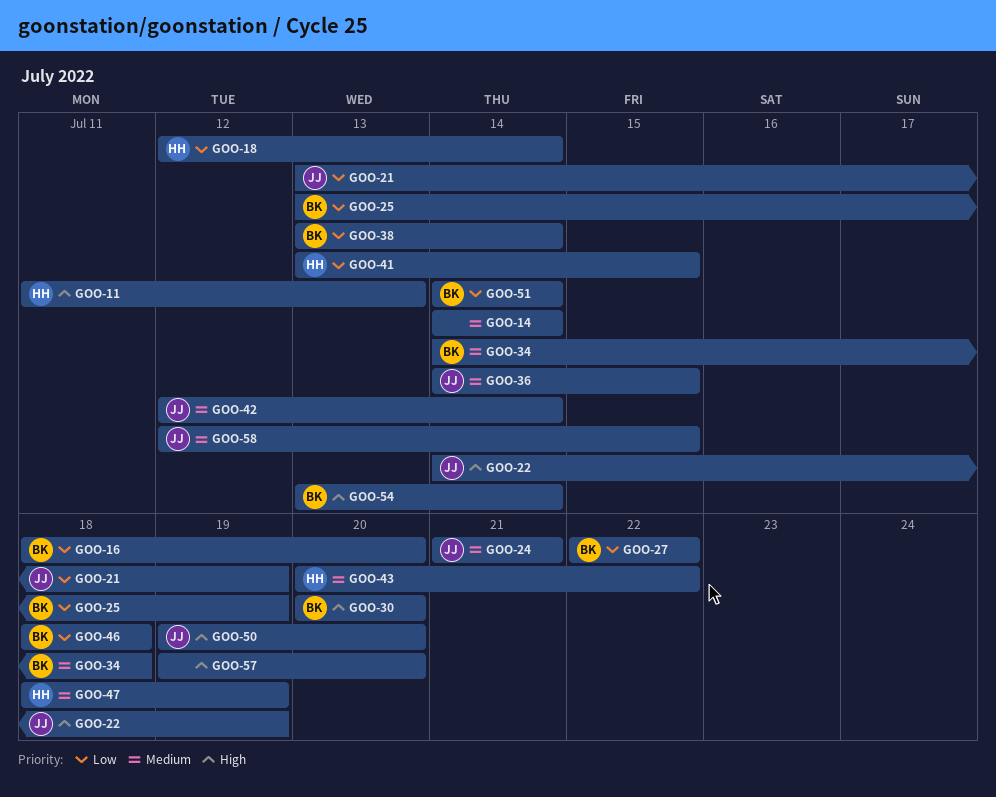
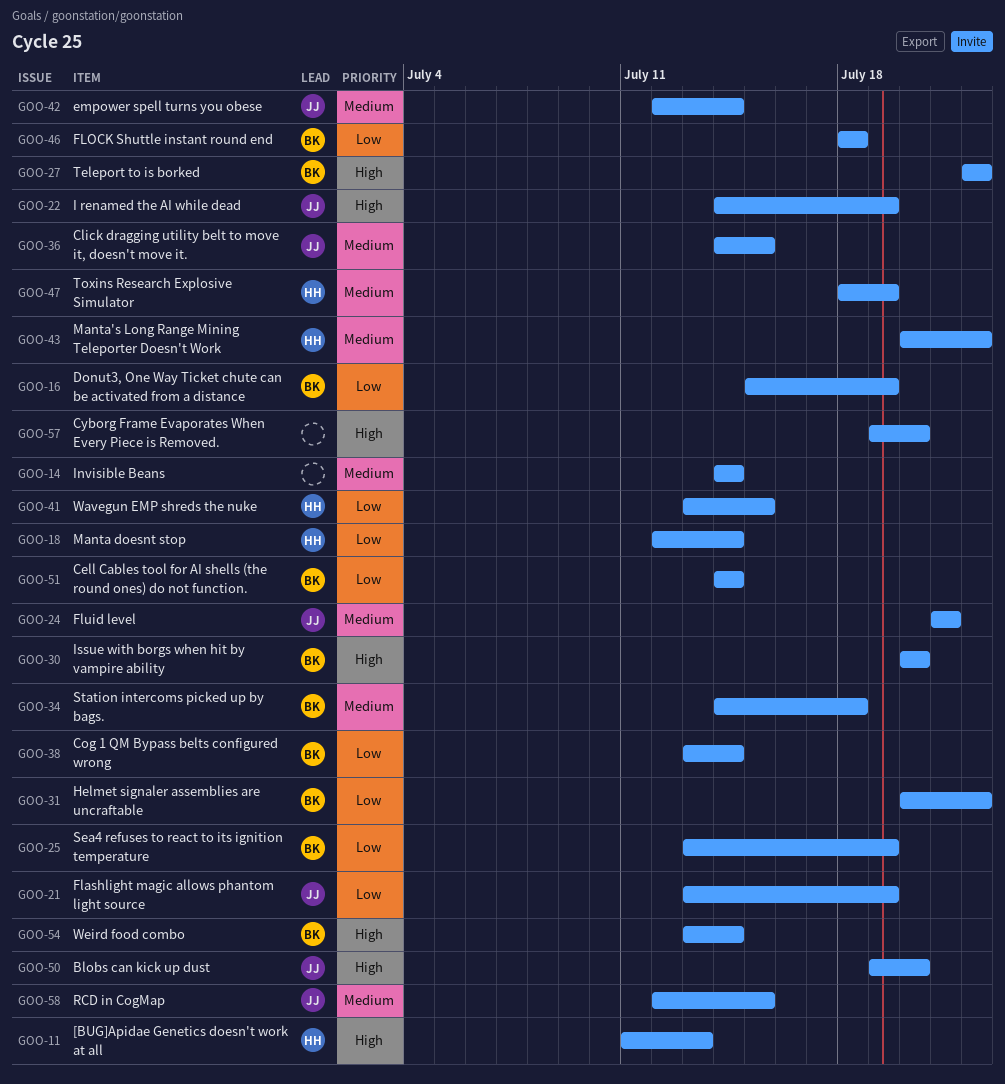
GOO-16, start: Jul 18 -> Jul 15
GOO-16, due: Jul 20 -> Jul 19
GOO-27, priority: Low -> High
GOO-31: none -> present

